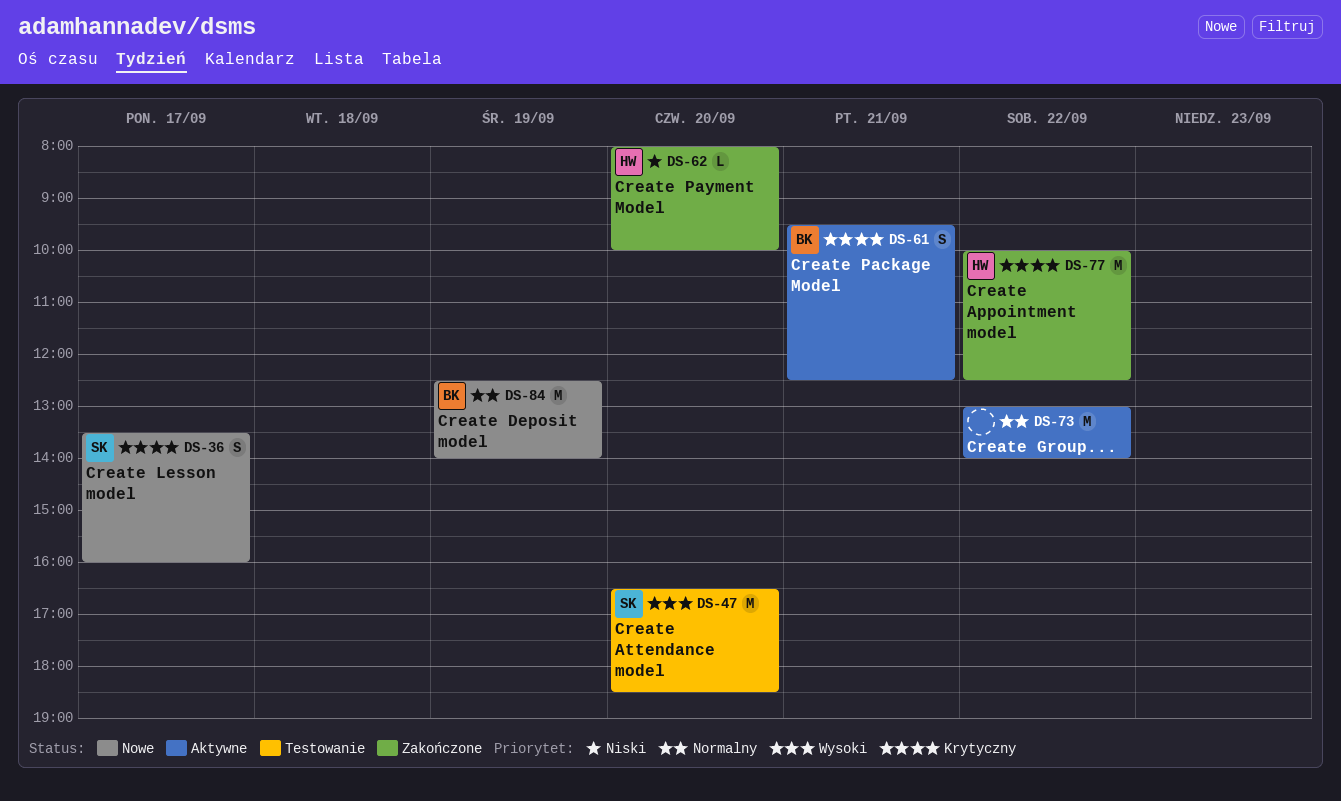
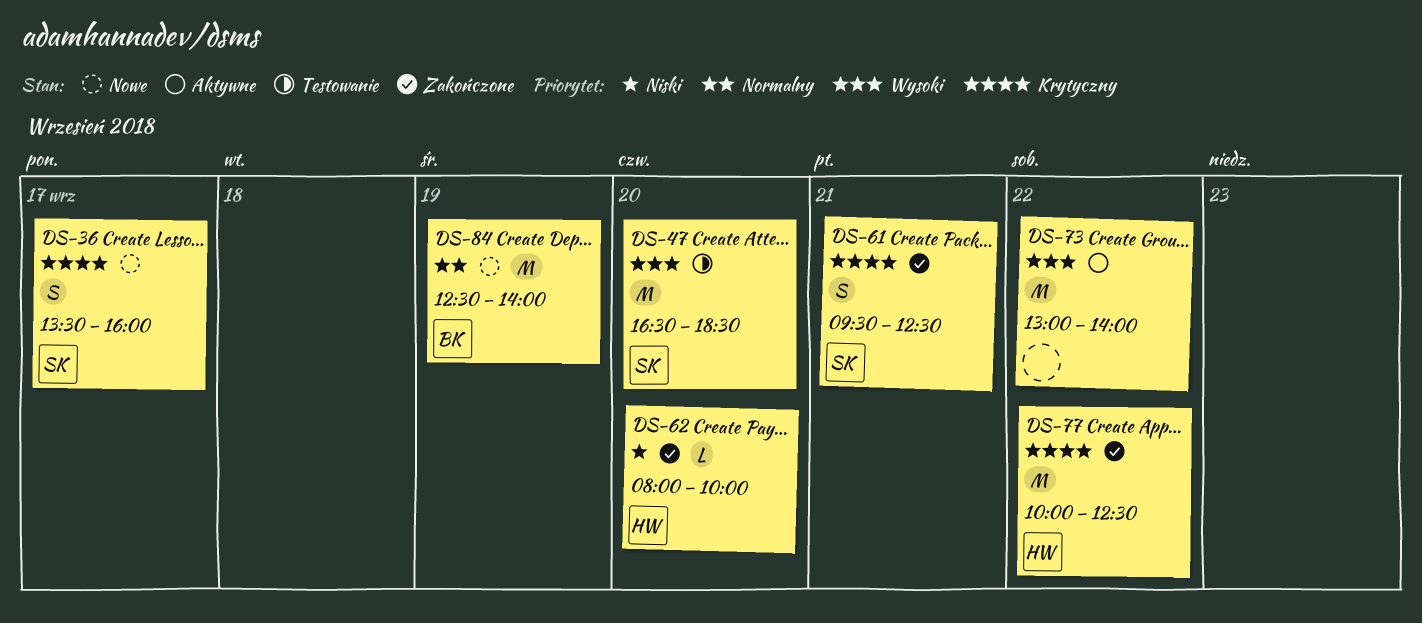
DS-61, status: Aktywne -> Zakończone
DS-61, owner: BK -> SK
DS-73, priority: Normalny -> Wysoki

